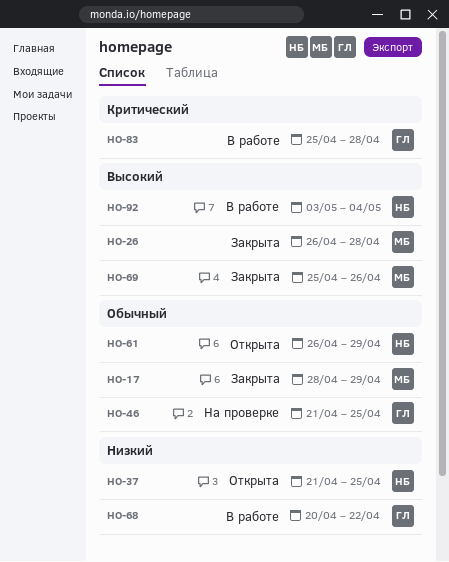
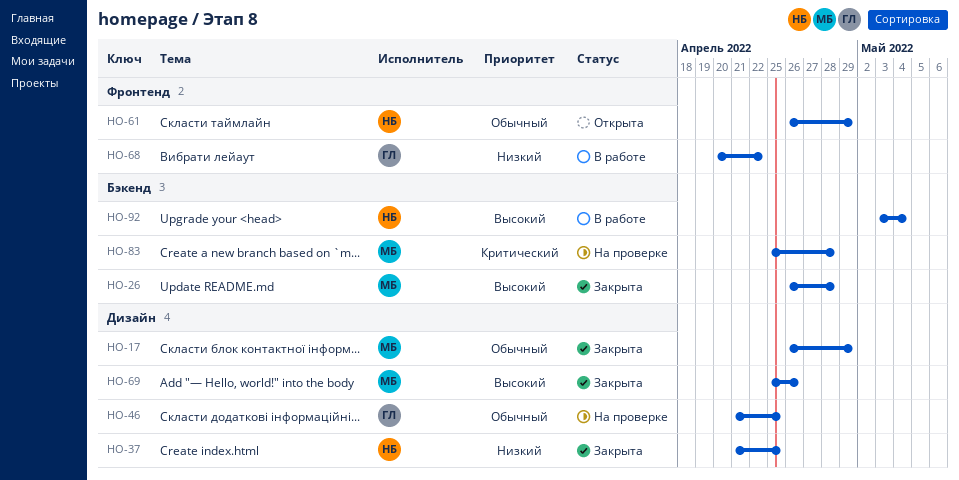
HO-17, start: Apr 28 -> Apr 26
HO-37, status: Открыта -> Закрыта
HO-83, status: В работе -> На проверке
HO-83, owner: ГЛ -> МБ

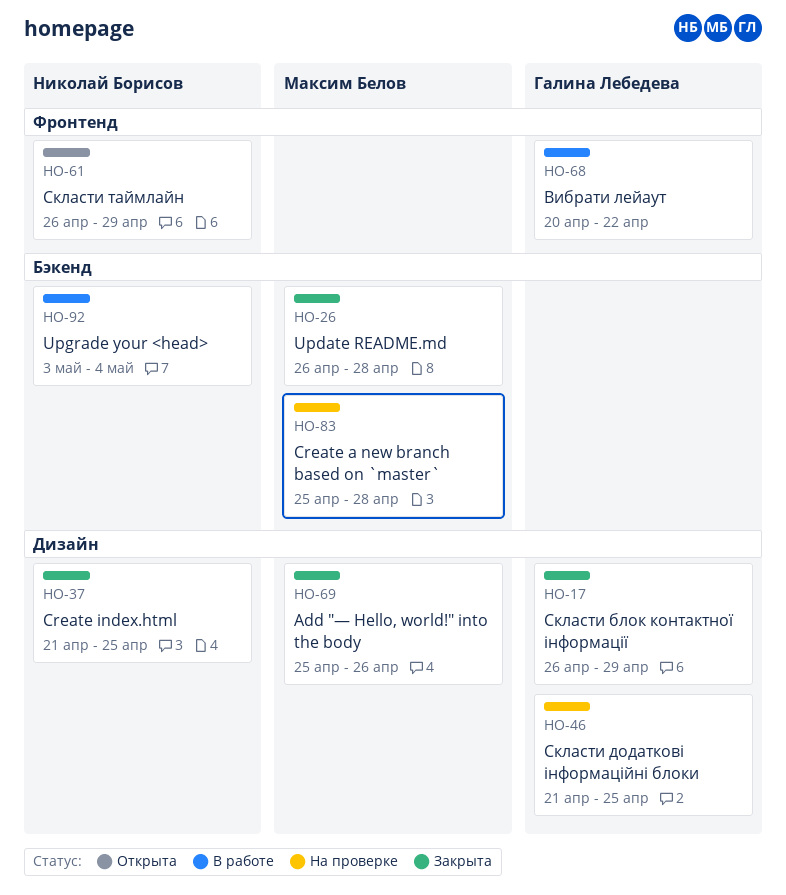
HO-17, owner: Максим Белов -> Галина Лебедева

